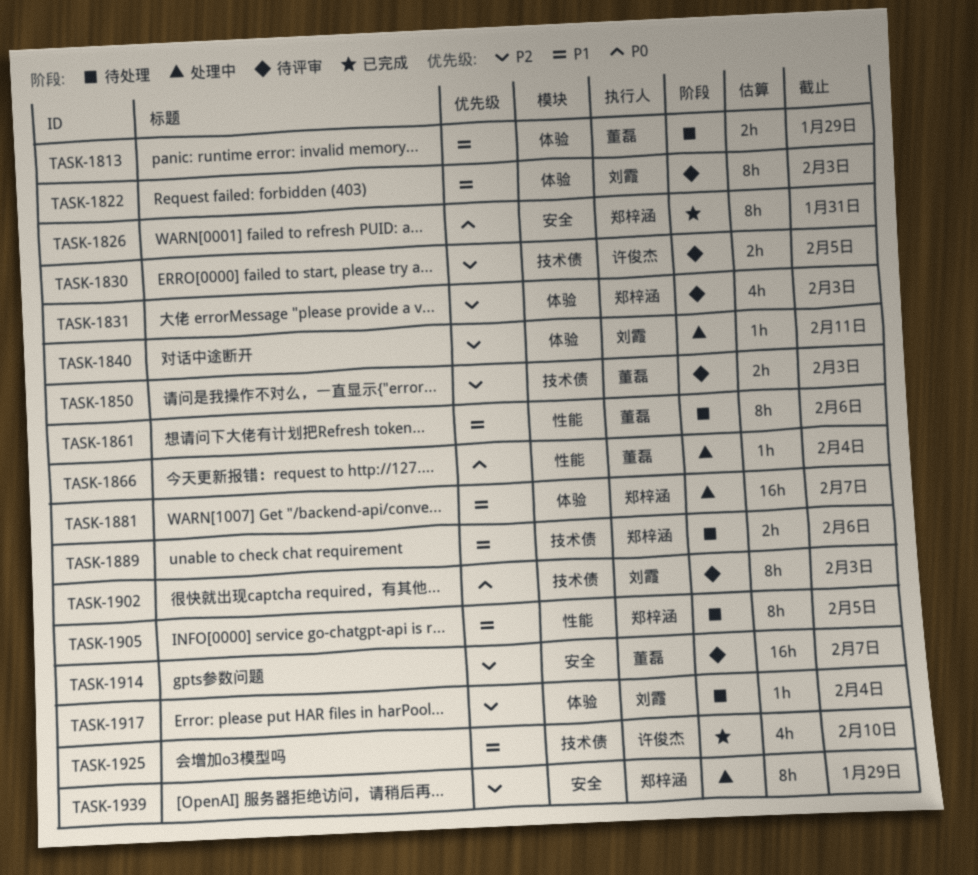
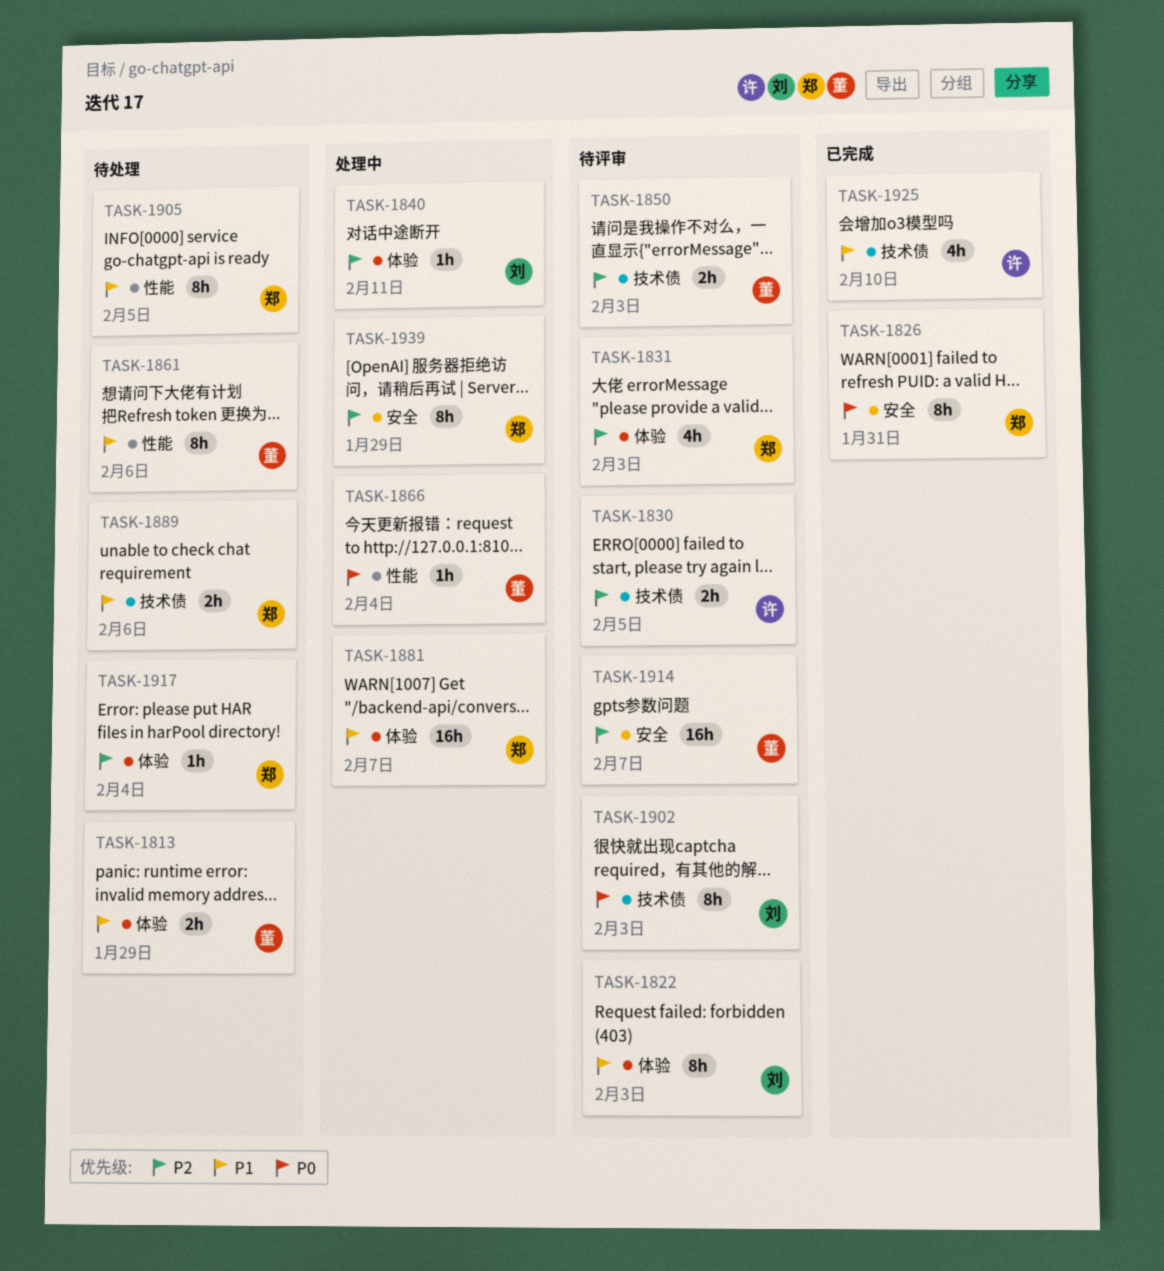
TASK-1917, owner: 刘霞 -> 郑梓涵

